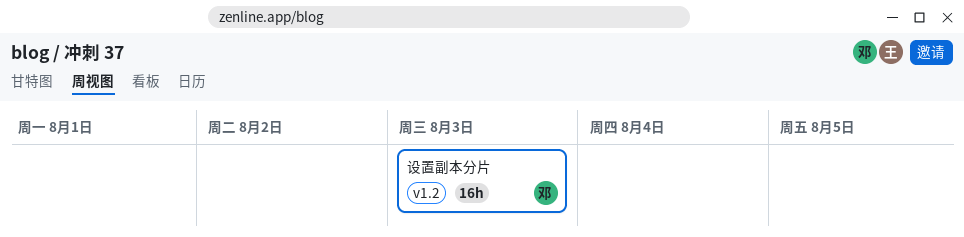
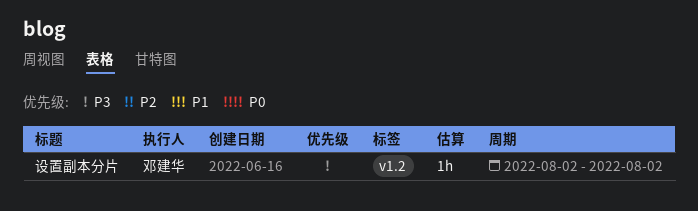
设置副本分片, estimate: 16h -> 1h
设置副本分片, due: Aug 3 -> Aug 2

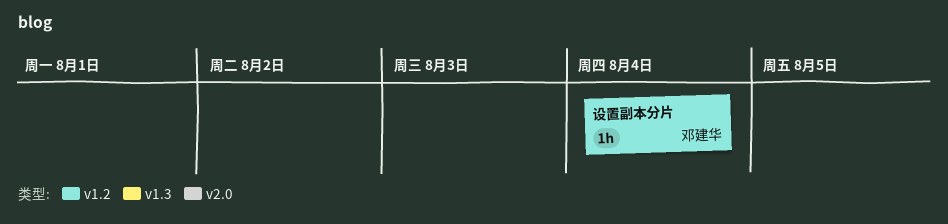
设置副本分片, due: Aug 2 -> Aug 4

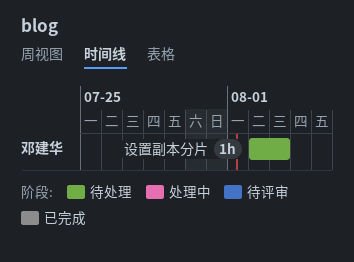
设置副本分片, due: Aug 4 -> Aug 3

